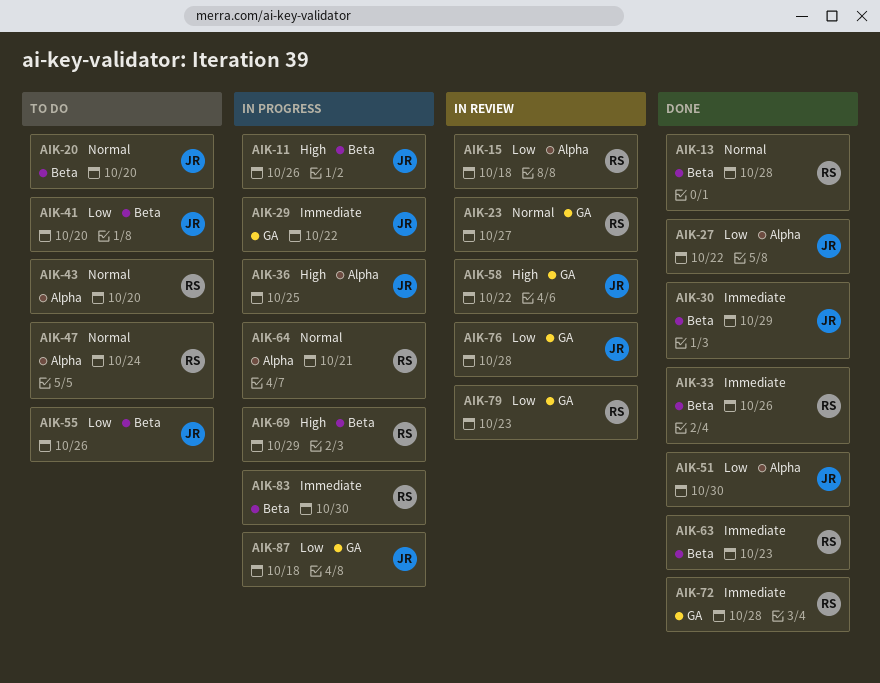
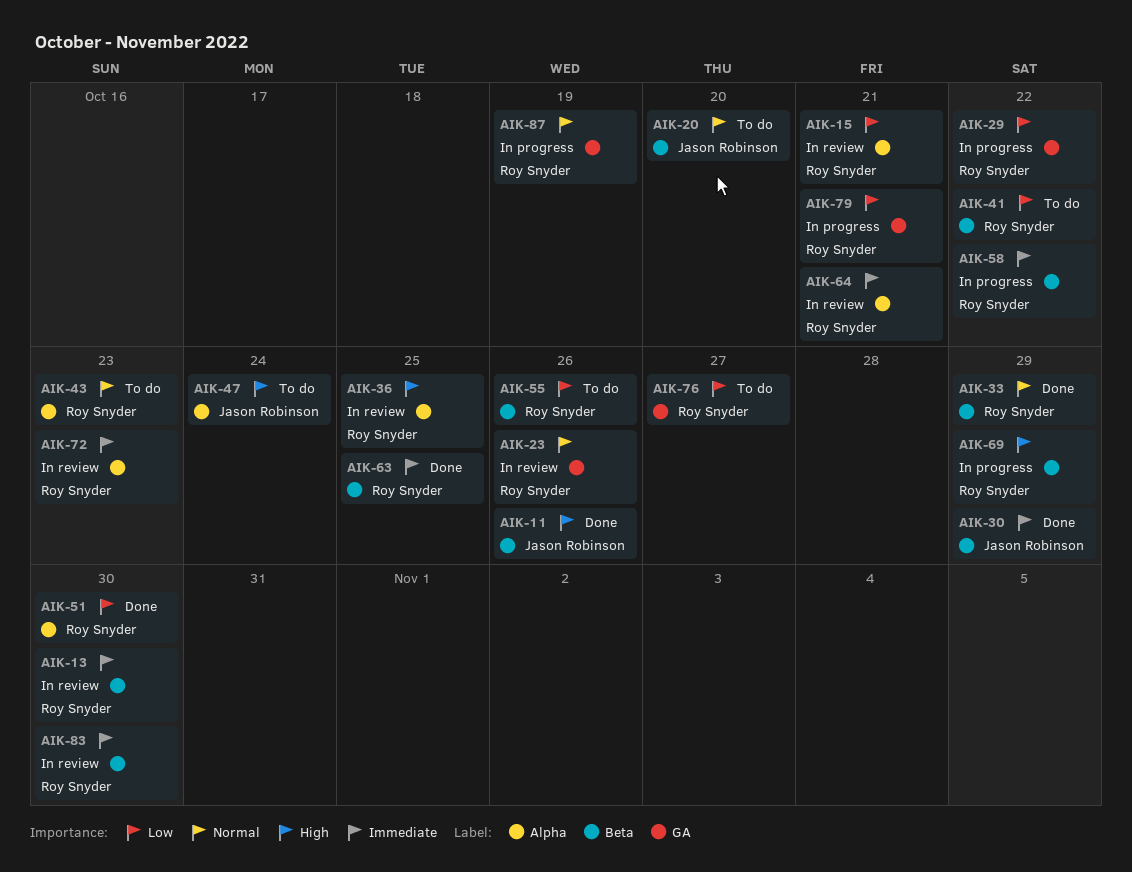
AIK-11, status: In progress -> Done
AIK-13, status: Done -> In review
AIK-13, priority: Normal -> Immediate
AIK-13, due: Oct 28 -> Oct 30
AIK-15, due: Oct 18 -> Oct 21
AIK-23, due: Oct 27 -> Oct 26
AIK-27: present -> none
AIK-29, owner: Jason Robinson -> Roy Snyder
AIK-29, priority: Immediate -> Low
AIK-33, priority: Immediate -> Normal
AIK-33, due: Oct 26 -> Oct 29
AIK-36, status: In progress -> In review
AIK-36, owner: Jason Robinson -> Roy Snyder
AIK-41, owner: Jason Robinson -> Roy Snyder
AIK-41, due: Oct 20 -> Oct 22
AIK-43, due: Oct 20 -> Oct 23
AIK-47, owner: Roy Snyder -> Jason Robinson
AIK-47, priority: Normal -> High
AIK-51, owner: Jason Robinson -> Roy Snyder
AIK-55, owner: Jason Robinson -> Roy Snyder
AIK-58, status: In review -> In progress
AIK-58, owner: Jason Robinson -> Roy Snyder
AIK-58, priority: High -> Immediate
AIK-58, label: GA -> Beta
AIK-63, due: Oct 23 -> Oct 25
AIK-64, status: In progress -> In review
AIK-64, priority: Normal -> Immediate
AIK-72, status: Done -> In review
AIK-72, label: GA -> Alpha
AIK-72, due: Oct 28 -> Oct 23
AIK-76, status: In review -> To do
AIK-76, owner: Jason Robinson -> Roy Snyder
AIK-76, due: Oct 28 -> Oct 27
AIK-79, status: In review -> In progress
AIK-79, due: Oct 23 -> Oct 21
AIK-83, status: In progress -> In review
AIK-87, owner: Jason Robinson -> Roy Snyder
AIK-87, priority: Low -> Normal
AIK-87, due: Oct 18 -> Oct 19

